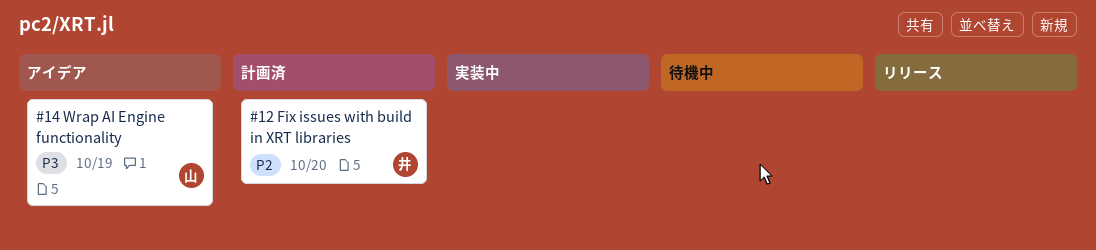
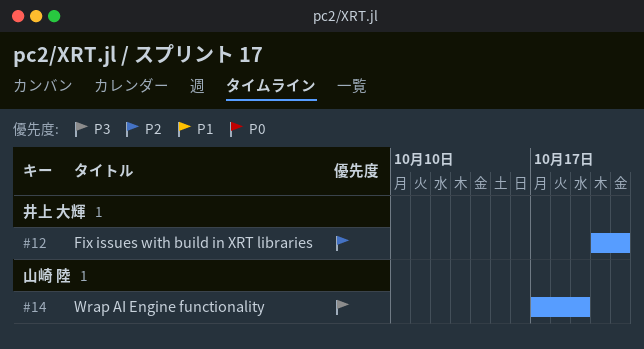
#12, due: Oct 20 -> Oct 21

